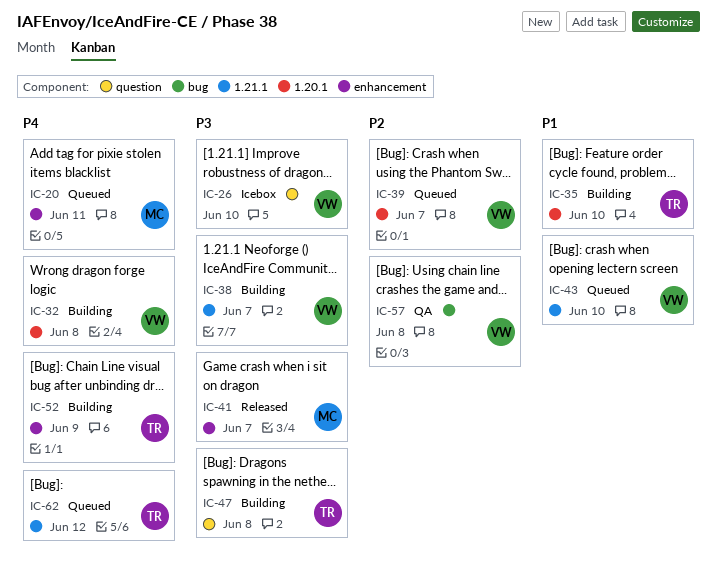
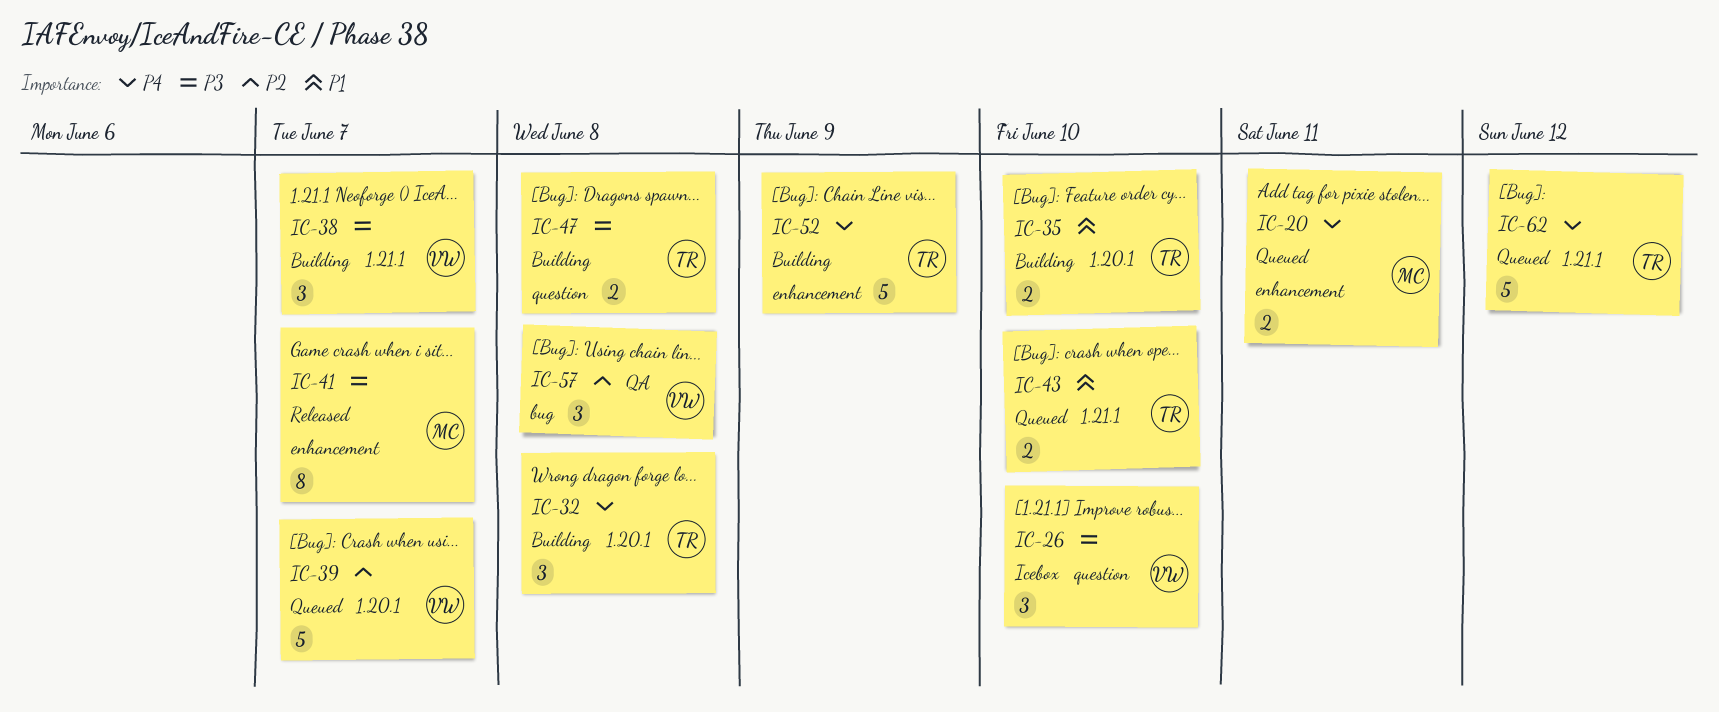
IC-32, owner: VW -> TR
IC-43, owner: VW -> TR

